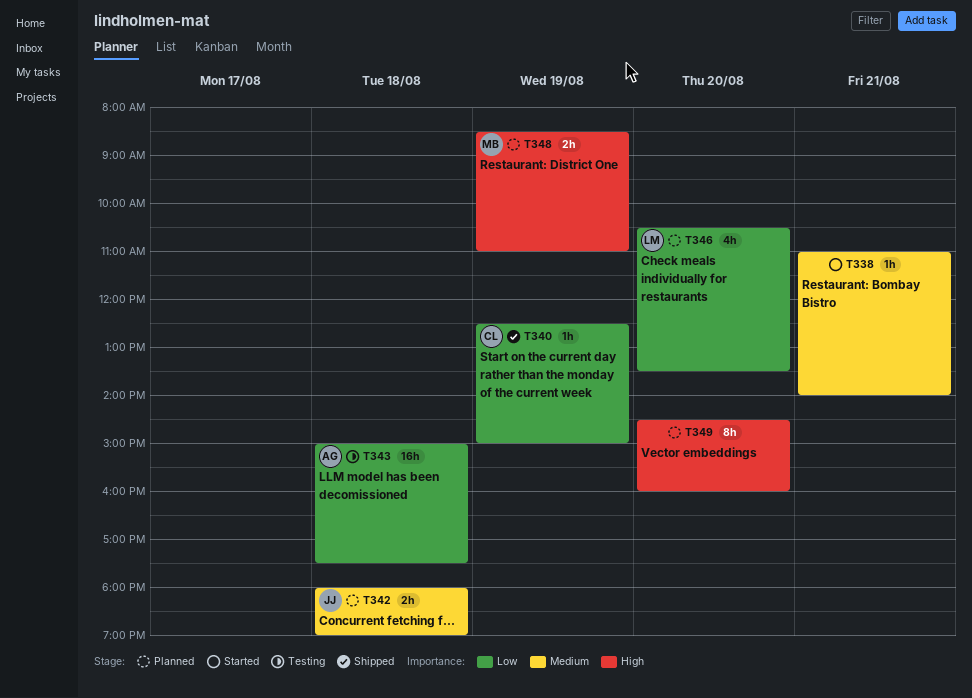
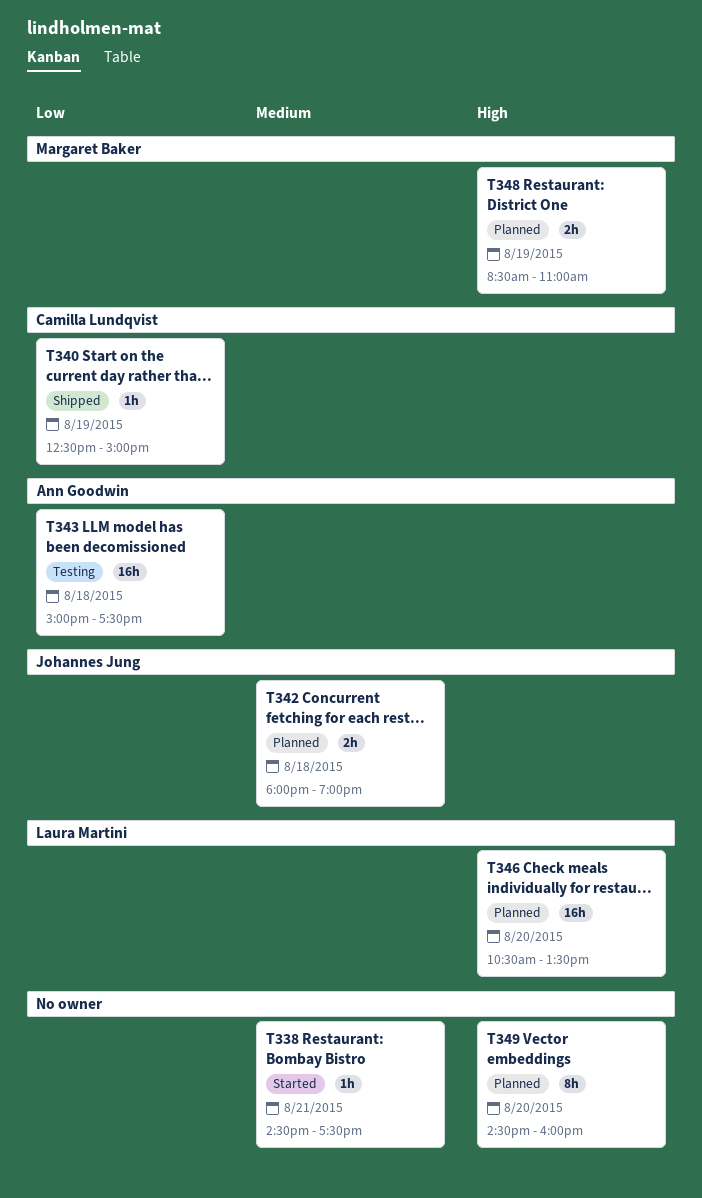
T338, begins: 11:00 -> 14:30
T338, ends: 14:00 -> 17:30
T346, priority: Low -> High
T346, estimate: 4h -> 16h

